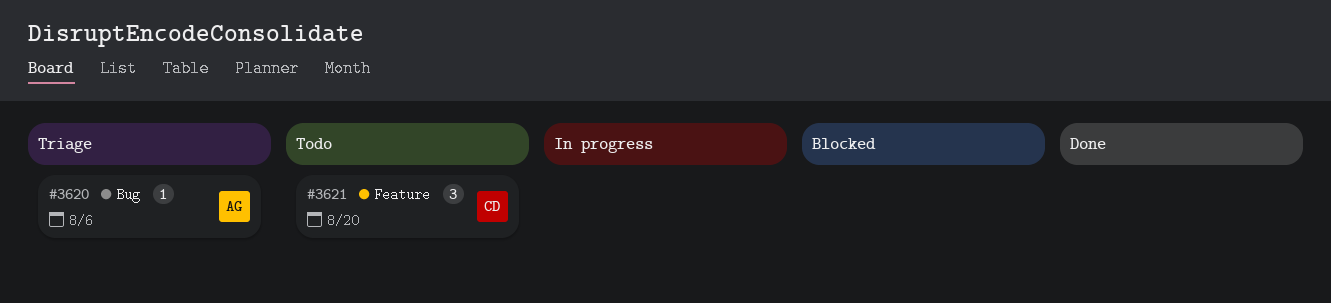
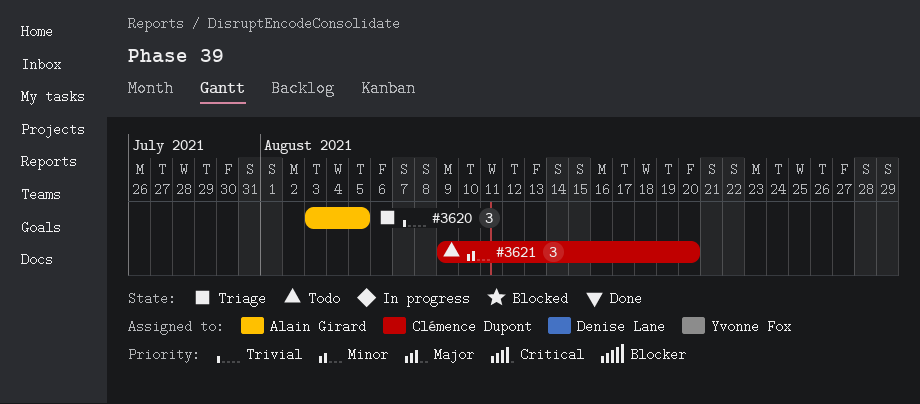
#3620, estimate: 1 -> 3
#3620, due: Aug 6 -> Aug 5

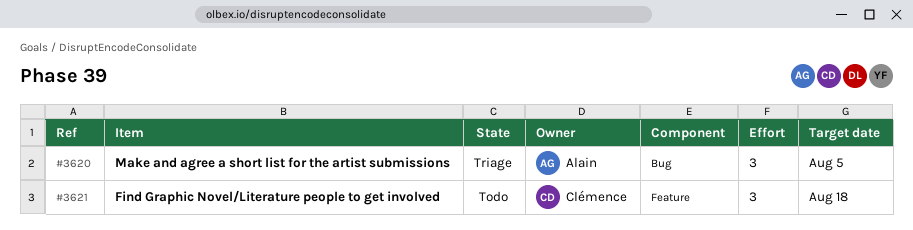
#3621, due: Aug 20 -> Aug 18

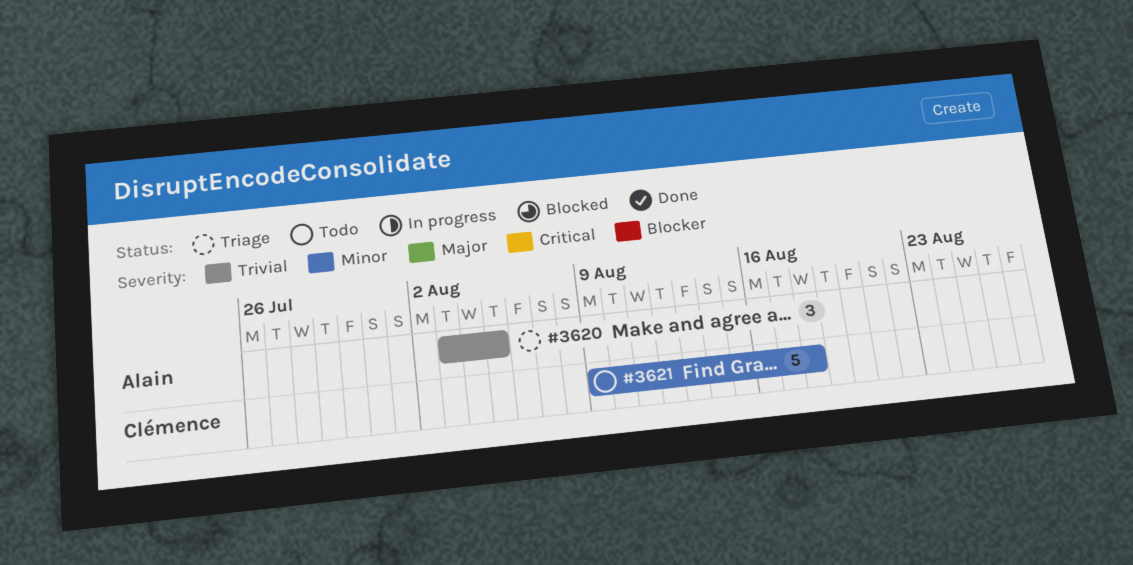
#3621, estimate: 3 -> 5

